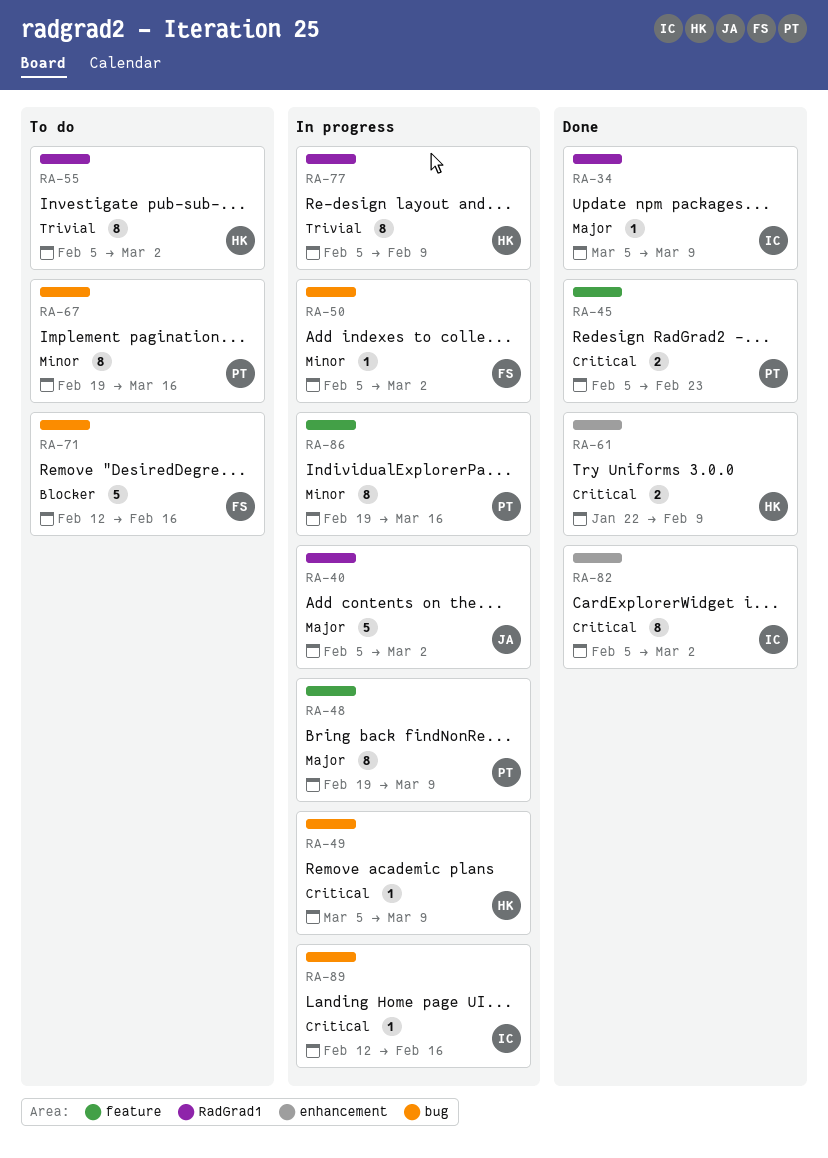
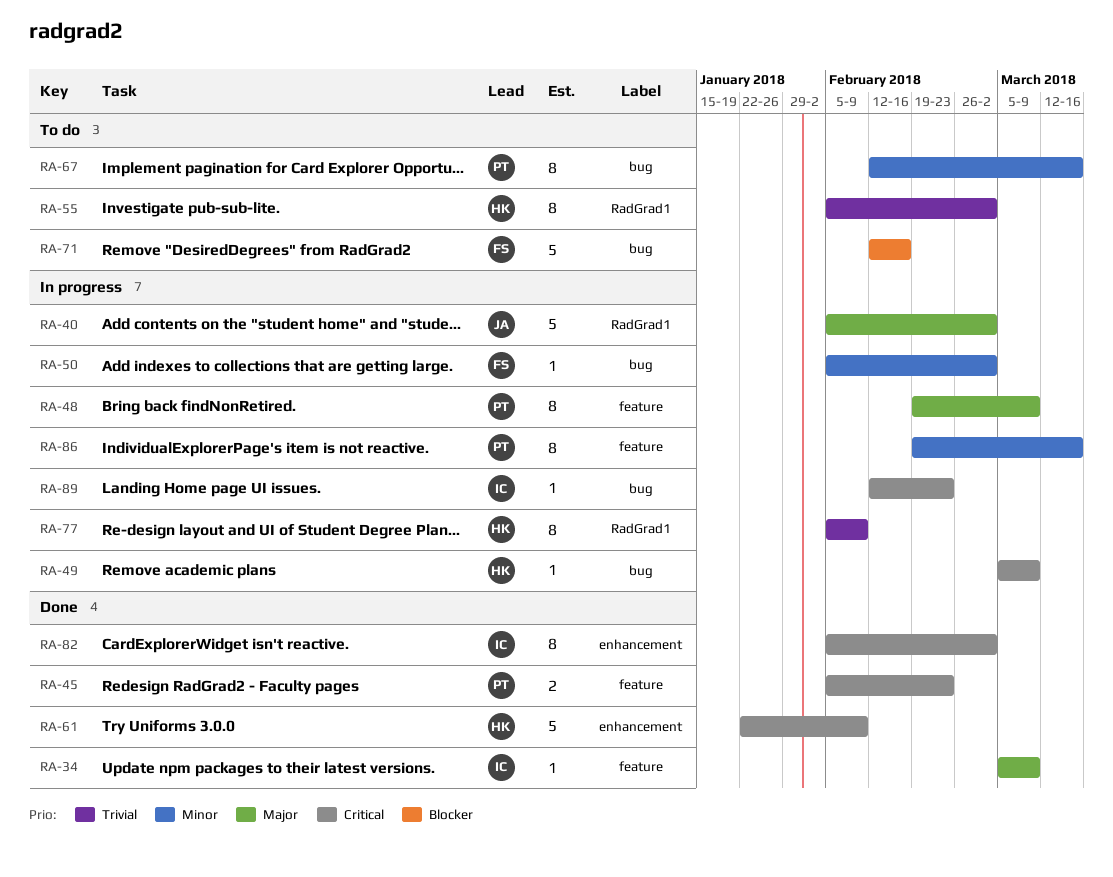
RA-34, label: RadGrad1 -> feature
RA-61, estimate: 2 -> 5
RA-67, start: Feb 19 -> Feb 12
RA-89, due: Feb 16 -> Feb 23

